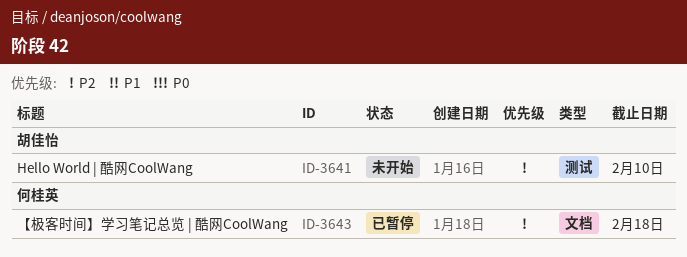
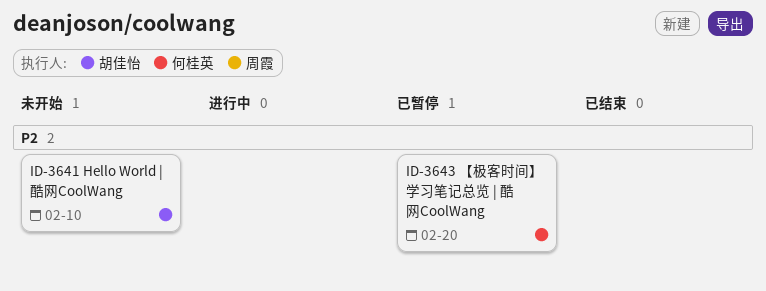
ID-3643, due: Feb 18 -> Feb 20

